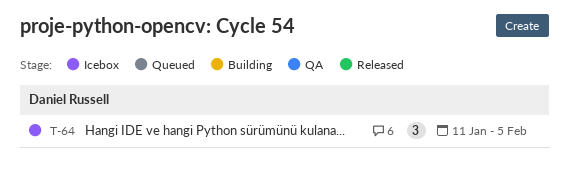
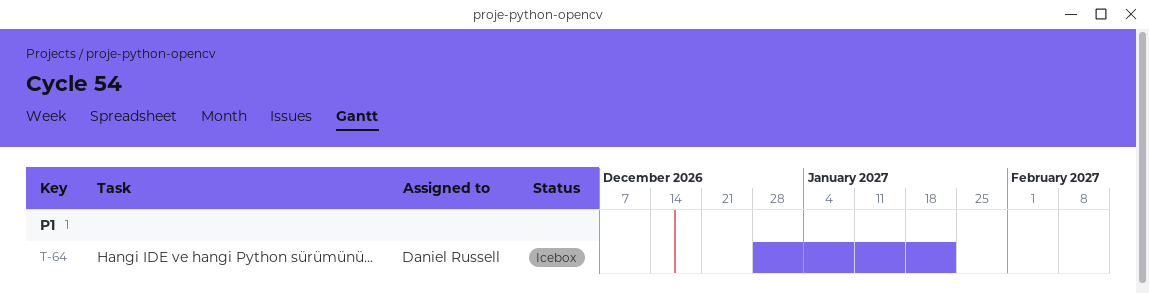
T-64, start: Jan 11 -> Dec 28
T-64, due: Feb 5 -> Jan 22

